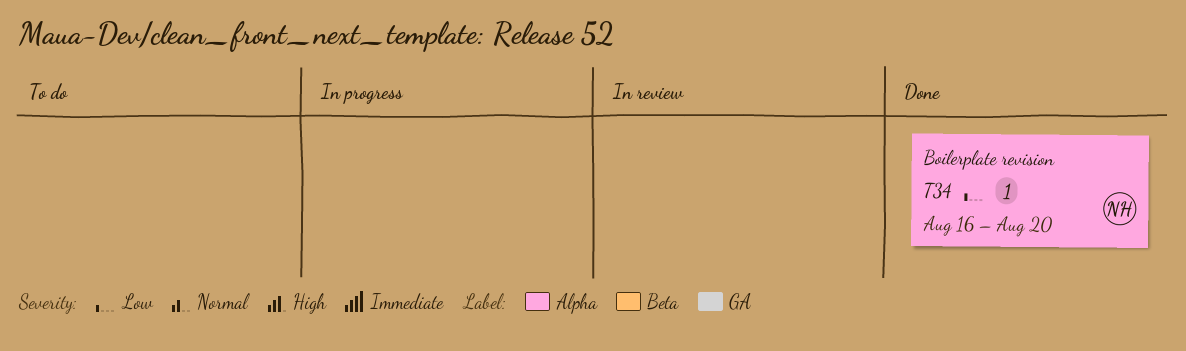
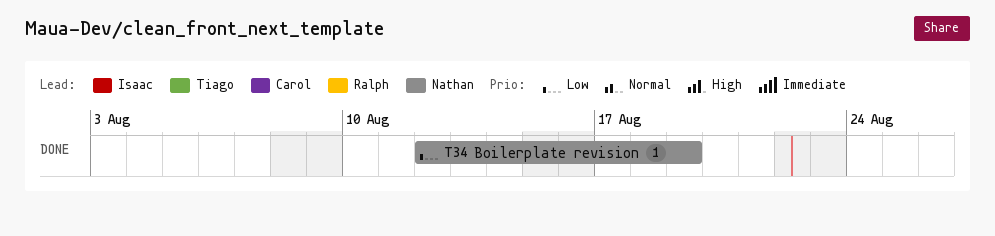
T34, start: Aug 16 -> Aug 12
T34, due: Aug 20 -> Aug 19

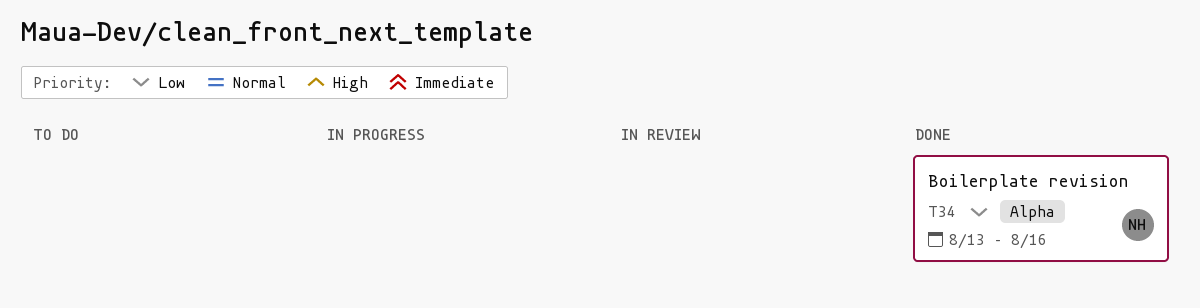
T34, start: Aug 12 -> Aug 13
T34, due: Aug 19 -> Aug 16

